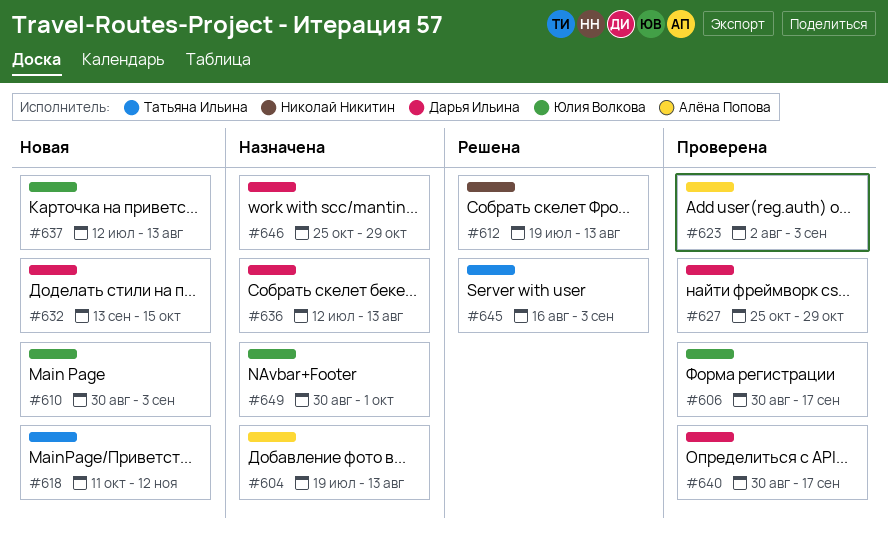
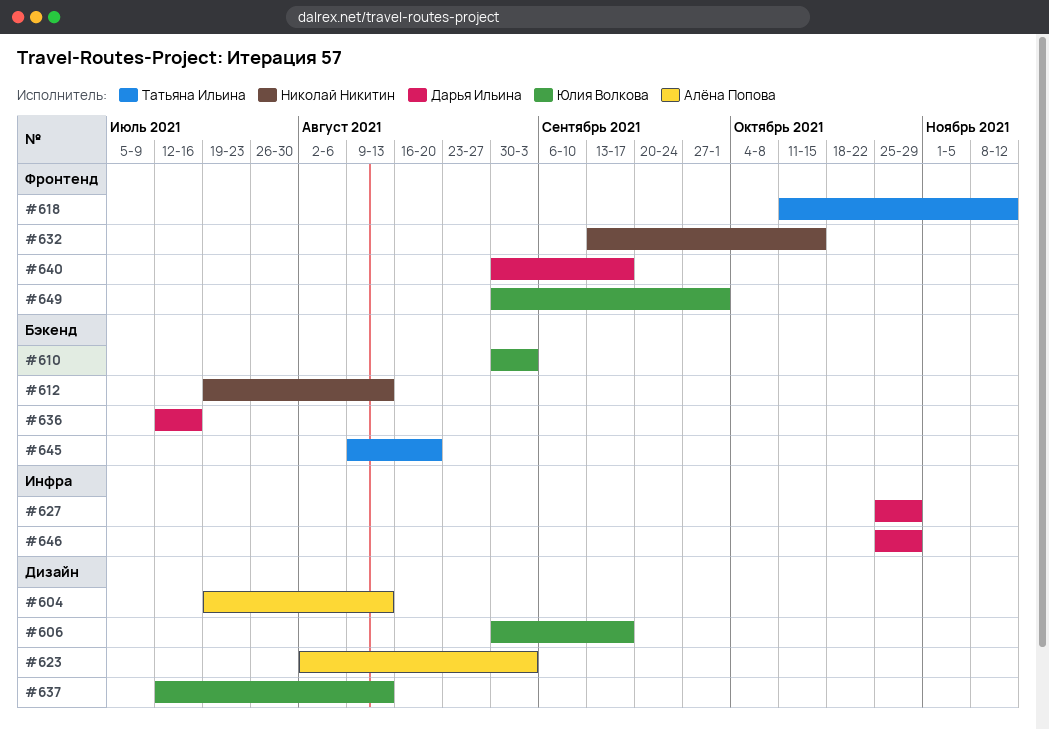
#632, owner: Дарья Ильина -> Николай Никитин
#636, due: Aug 13 -> Jul 16
#645, start: Aug 16 -> Aug 9
#645, due: Sep 3 -> Aug 20

